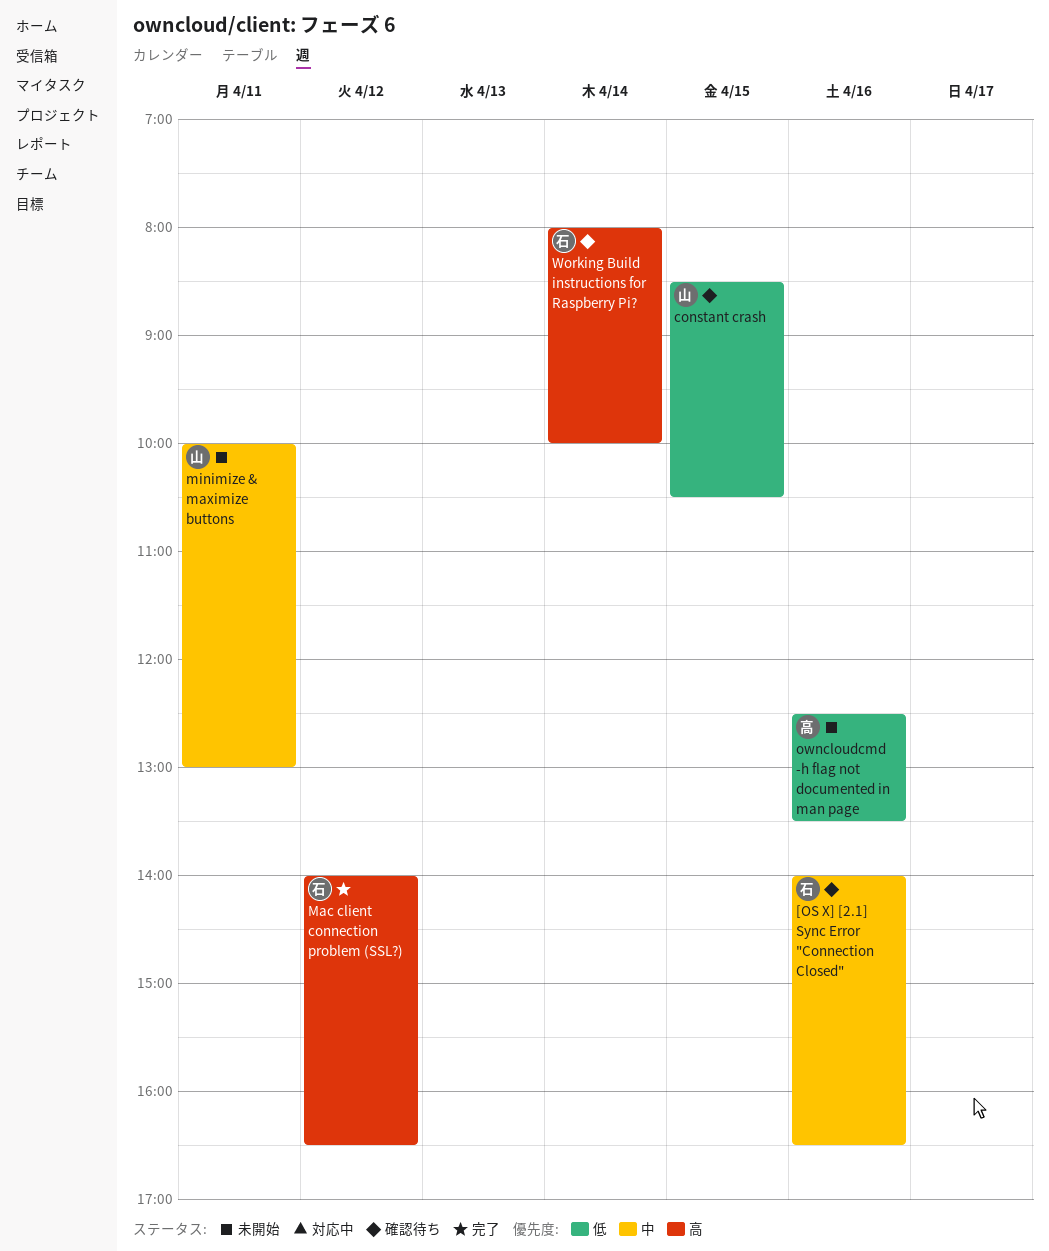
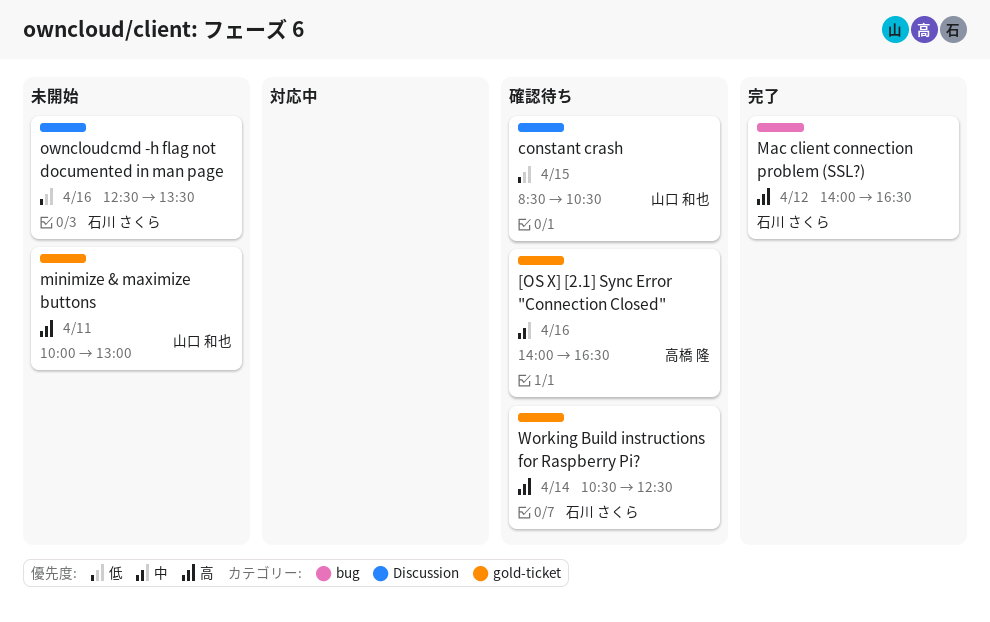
[OS X] [2.1] Sync Error "Connection Closed", owner: 石川 さくら -> 高橋 隆
minimize & maximize buttons, priority: 中 -> 高
owncloudcmd -h flag not documented in man page, owner: 高橋 隆 -> 石川 さくら
Working Build instructions for Raspberry Pi?, begins: 08:00 -> 10:30
Working Build instructions for Raspberry Pi?, ends: 10:00 -> 12:30

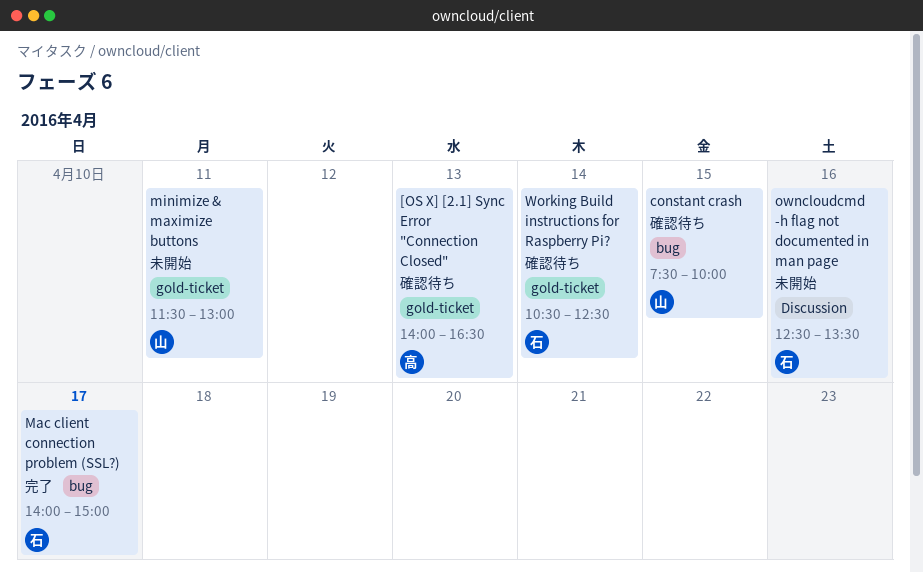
[OS X] [2.1] Sync Error "Connection Closed", day: Apr 16 -> Apr 13
constant crash, label: Discussion -> bug
constant crash, begins: 08:30 -> 07:30
constant crash, ends: 10:30 -> 10:00
Mac client connection problem (SSL?), day: Apr 12 -> Apr 17
Mac client connection problem (SSL?), ends: 16:30 -> 15:00
minimize & maximize buttons, begins: 10:00 -> 11:30

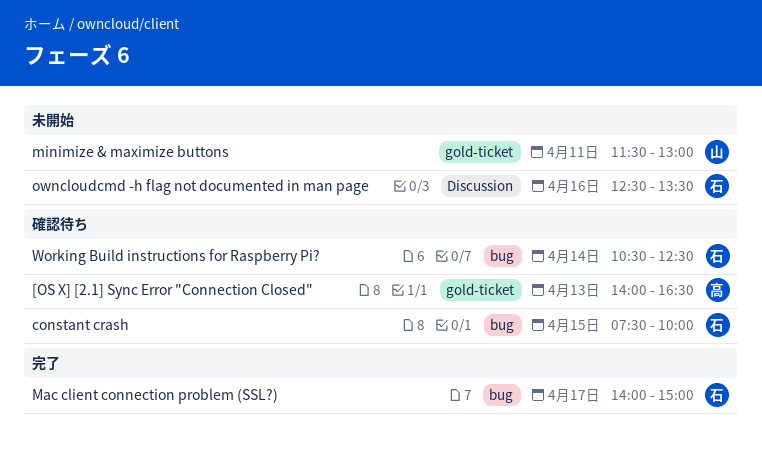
constant crash, owner: 山 -> 石
Working Build instructions for Raspberry Pi?, label: gold-ticket -> bug

